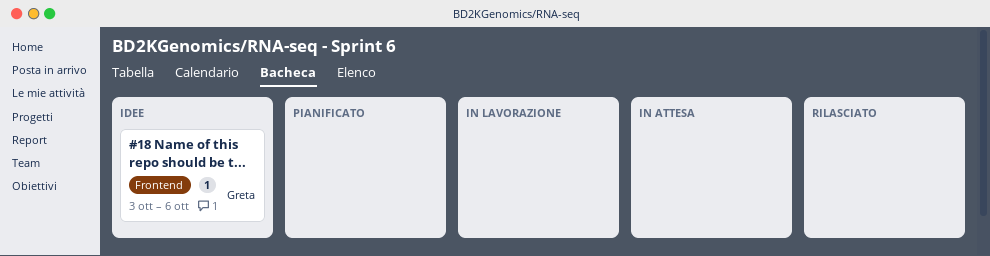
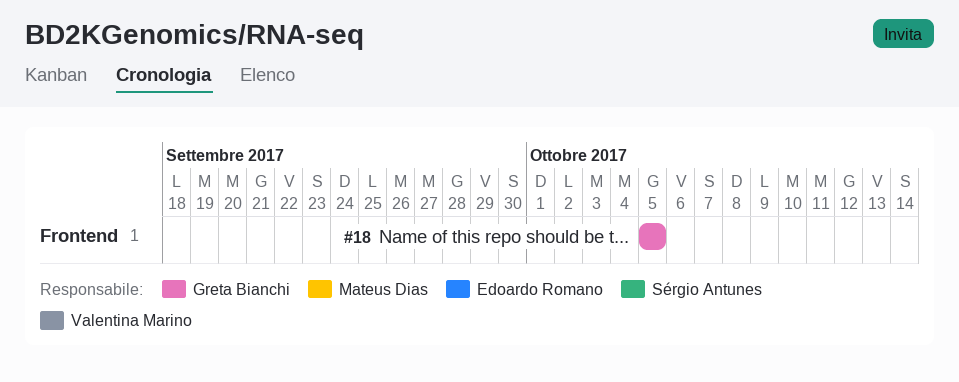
#18, start: Oct 3 -> Oct 5
#18, due: Oct 6 -> Oct 5

